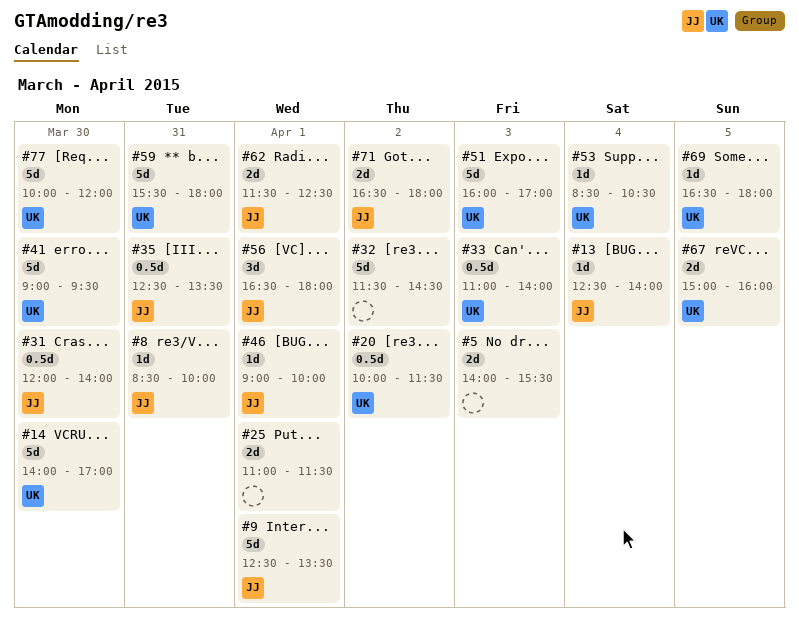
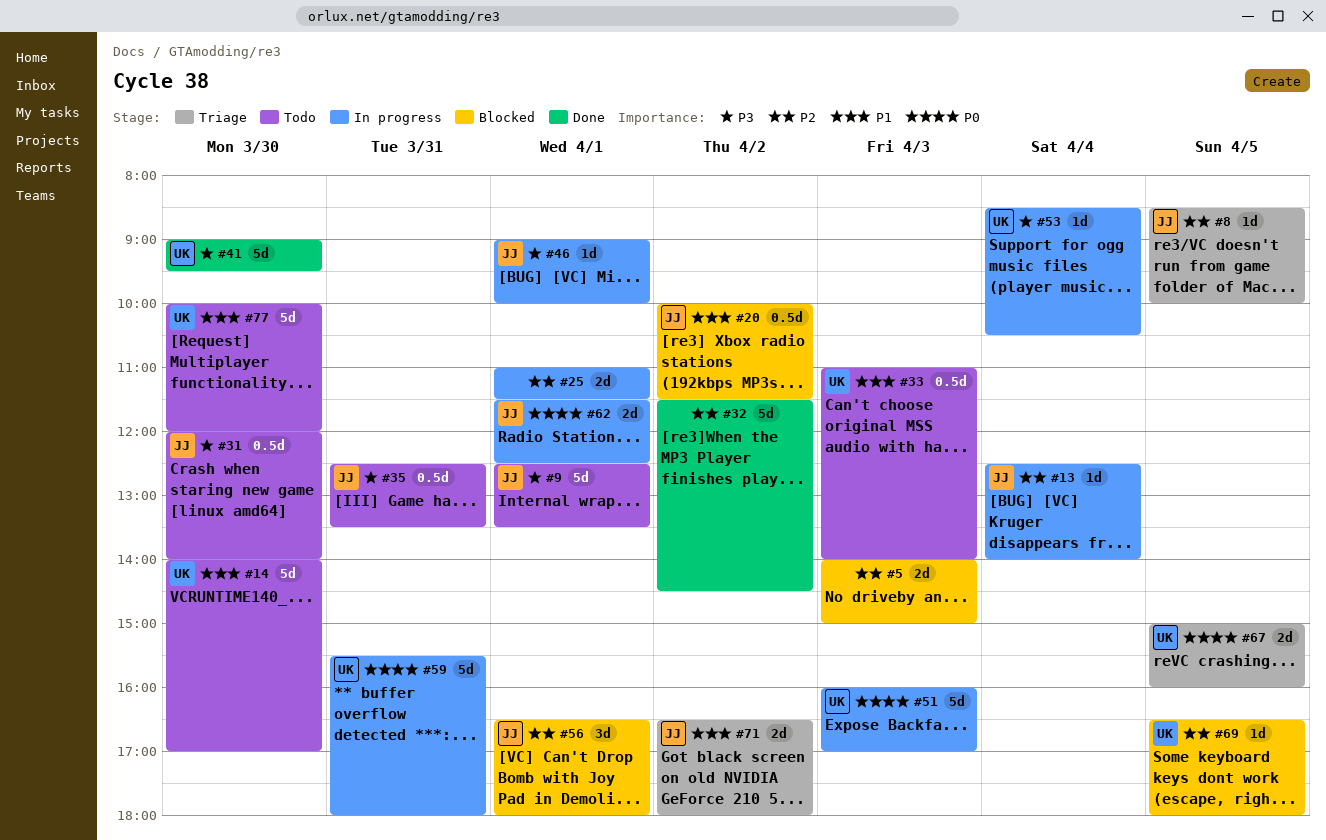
#5, ends: 15:30 -> 15:00
#8, day: Mar 31 -> Apr 5
#20, owner: UK -> JJ

